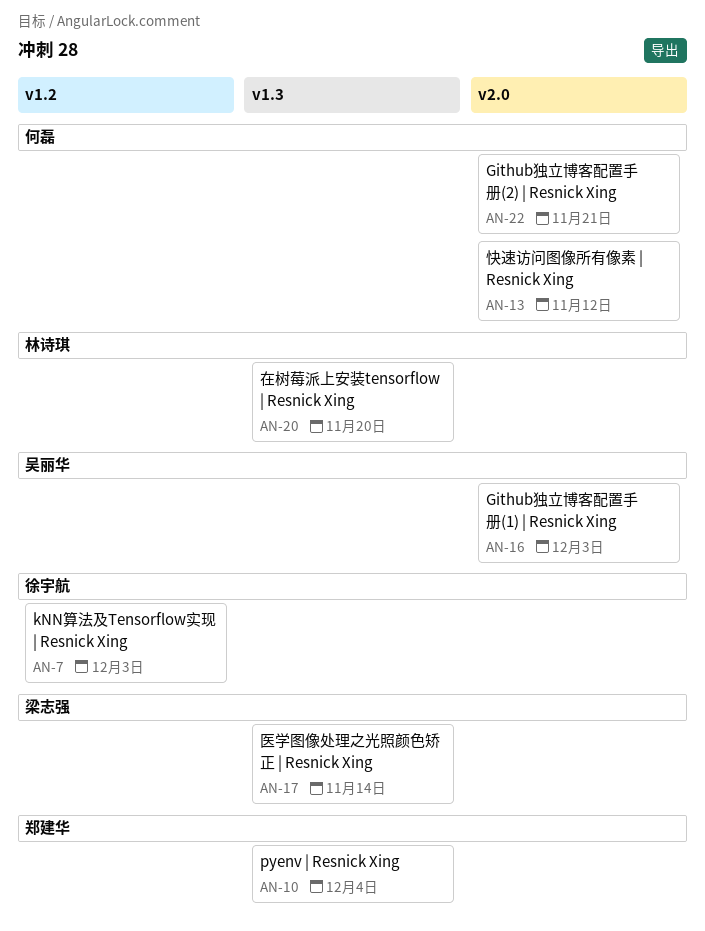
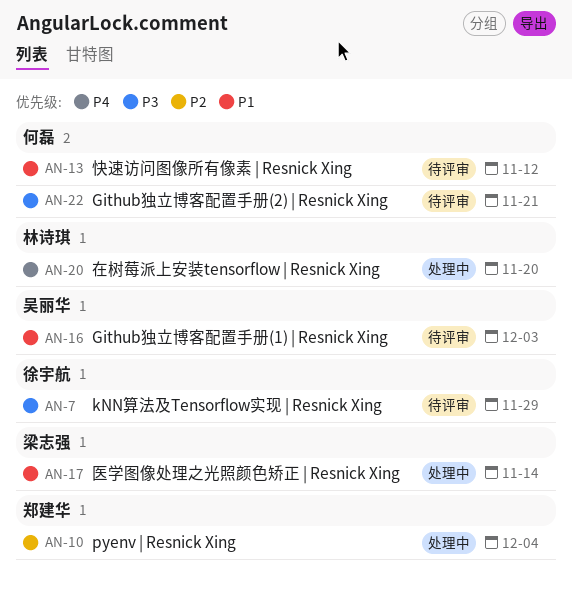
AN-7, due: Dec 3 -> Nov 29

